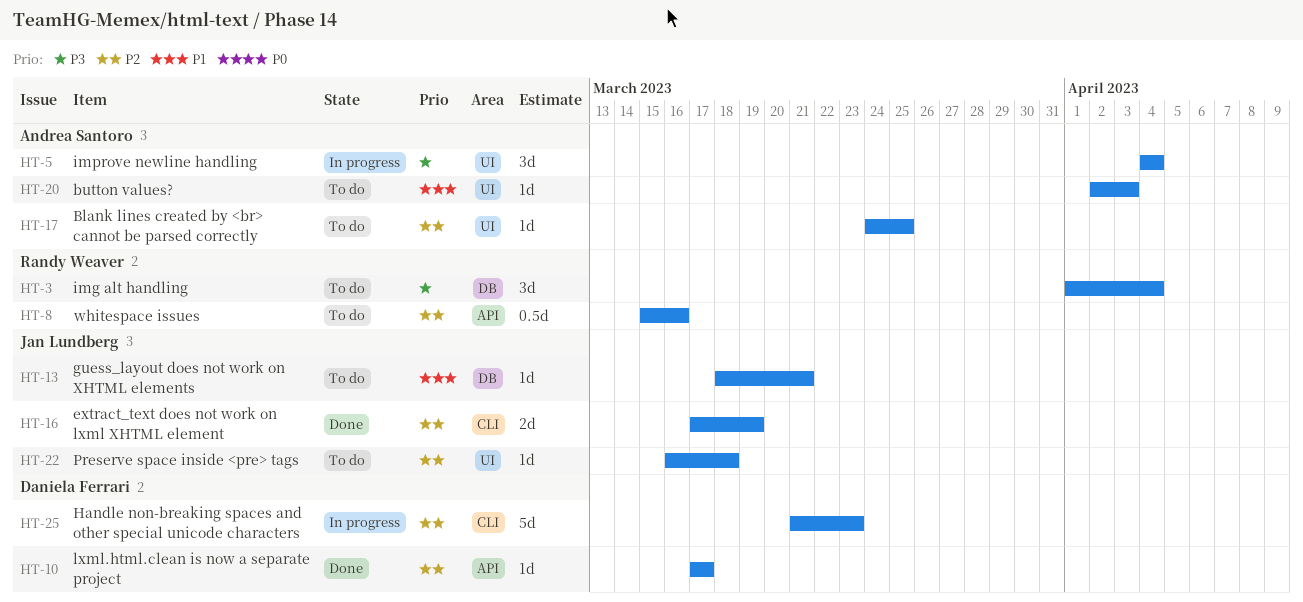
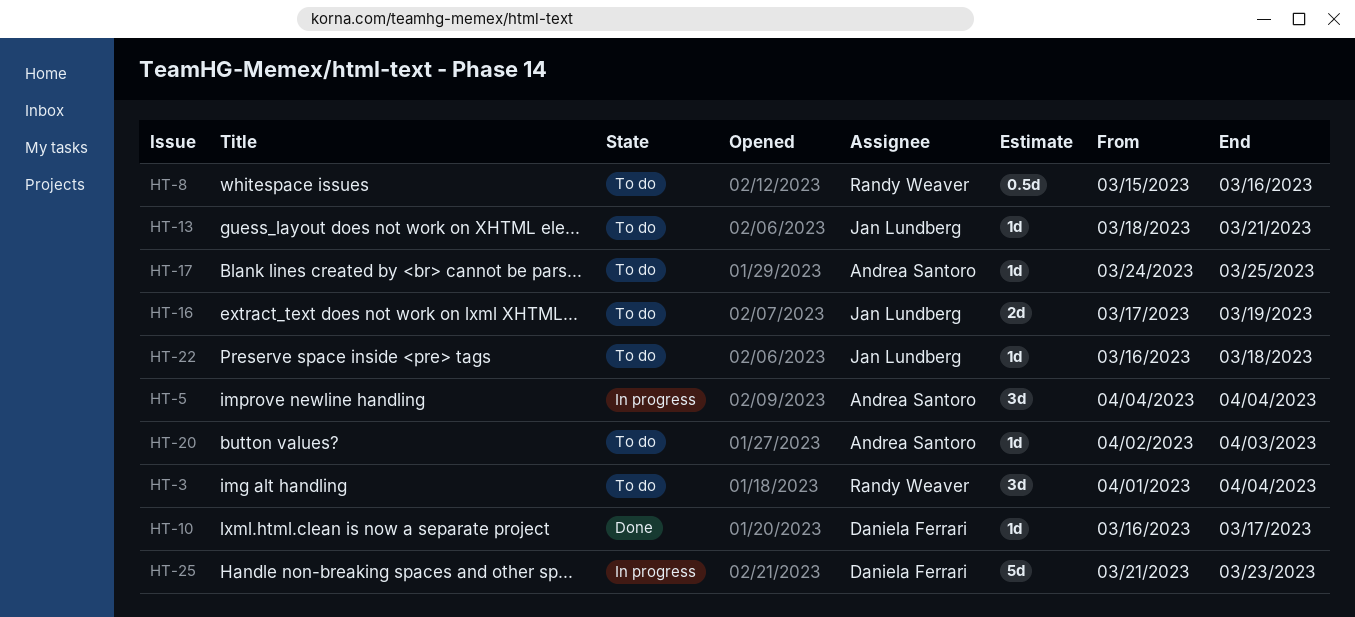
HT-10, start: Mar 17 -> Mar 16
HT-16, status: Done -> To do

